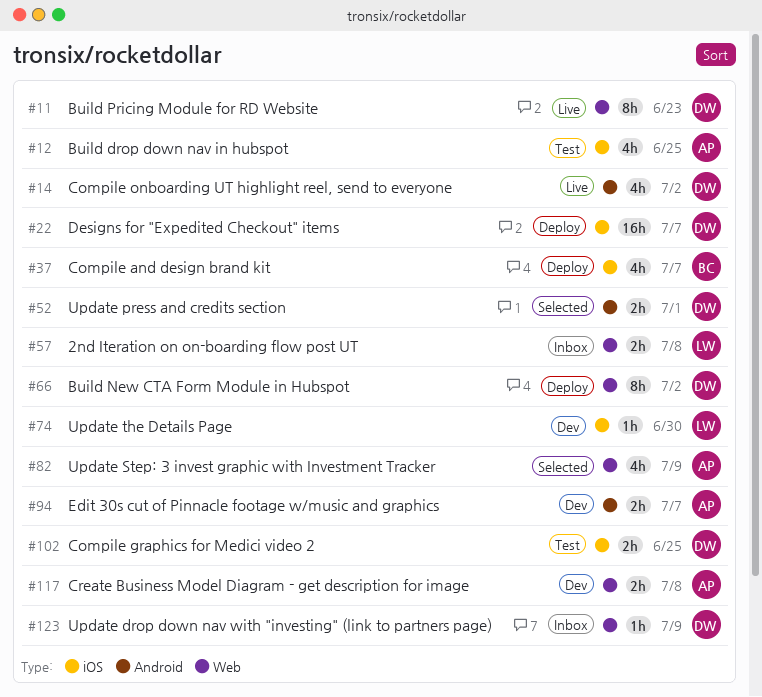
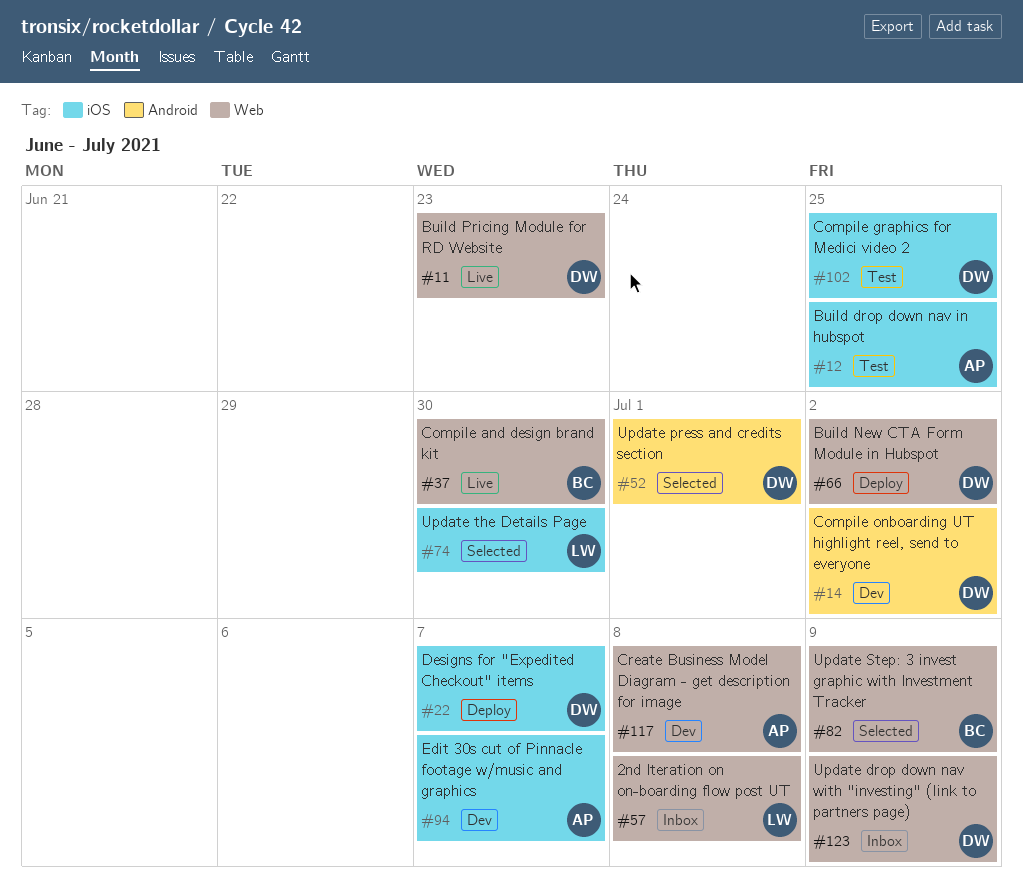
#14, status: Live -> Dev
#37, status: Deploy -> Live
#37, label: iOS -> Web
#37, due: Jul 7 -> Jun 30
#74, status: Dev -> Selected
#82, owner: AP -> BC
#94, label: Android -> iOS

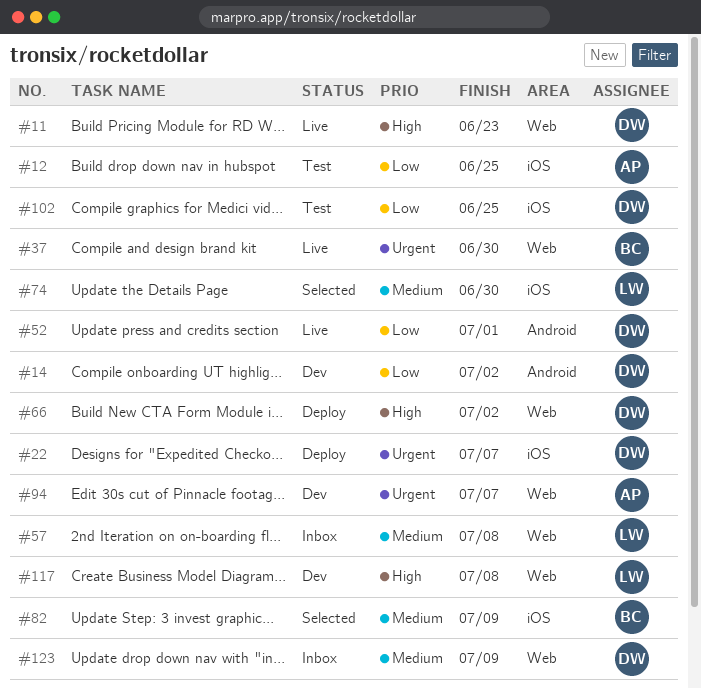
#52, status: Selected -> Live
#82, label: Web -> iOS
#94, label: iOS -> Web
#117, owner: AP -> LW

